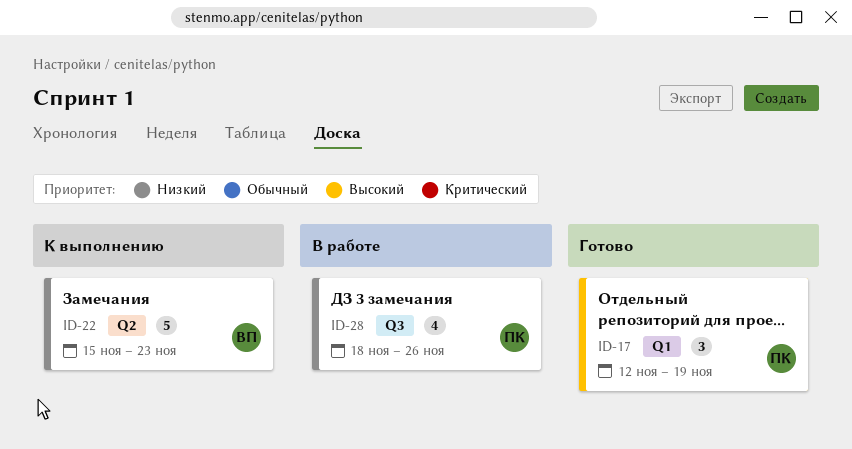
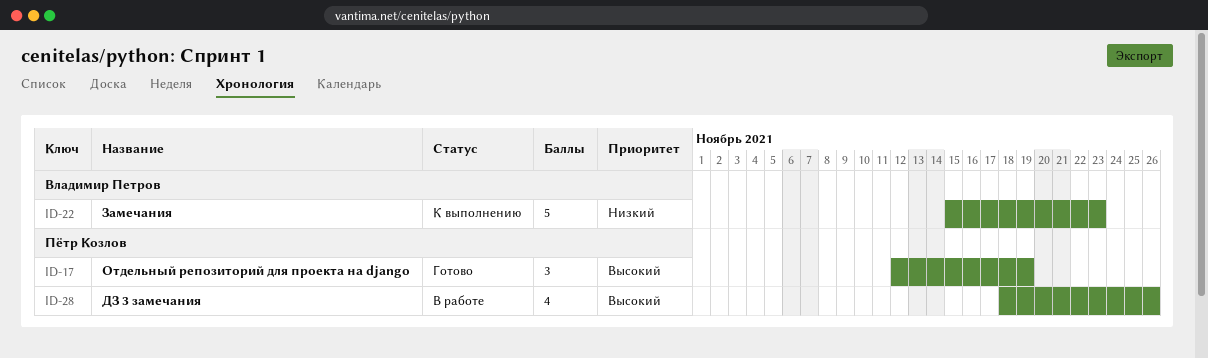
ID-28, priority: Низкий -> Высокий

